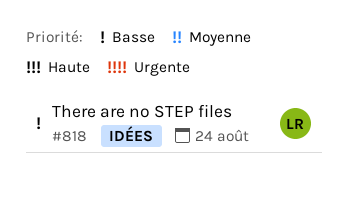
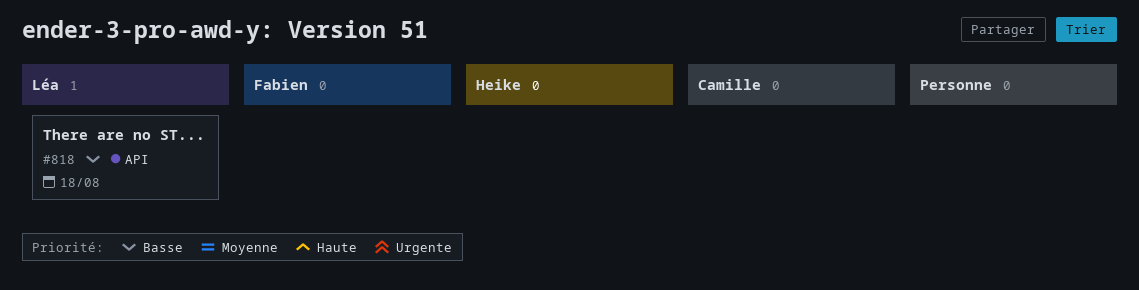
#818, due: Aug 24 -> Aug 18

